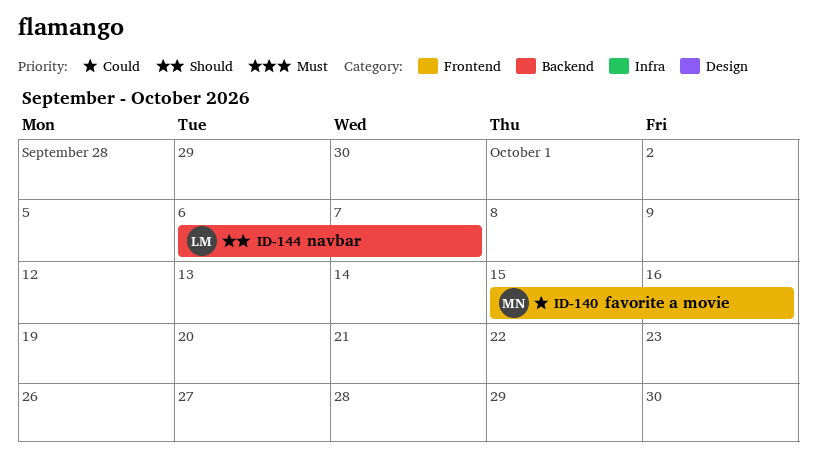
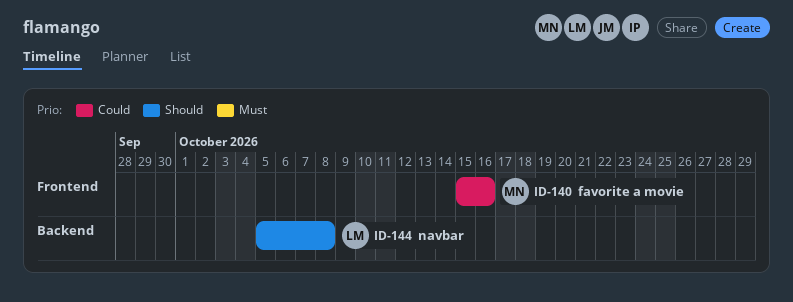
ID-144, start: Oct 6 -> Oct 5
ID-144, due: Oct 7 -> Oct 8

